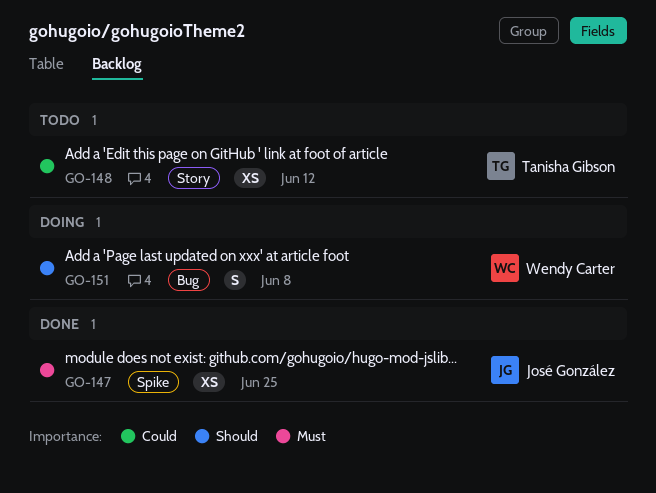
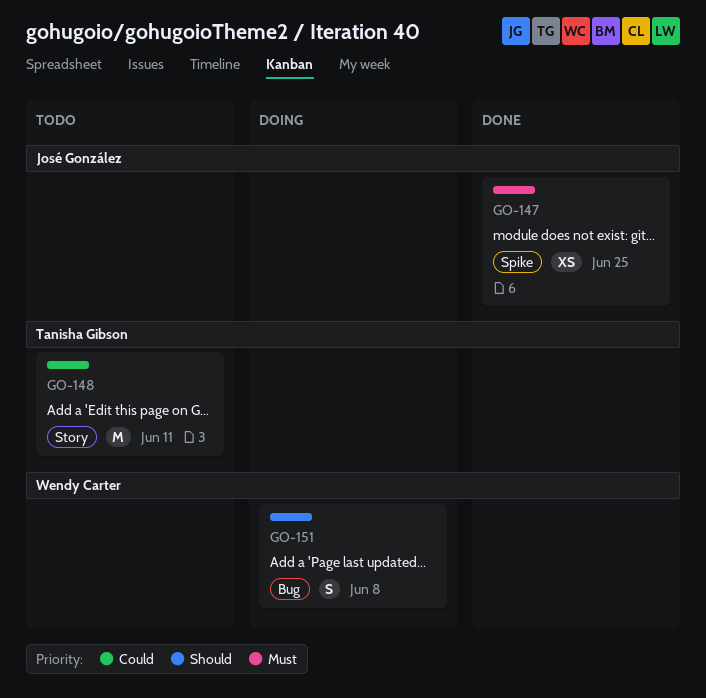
GO-148, estimate: XS -> M
GO-148, due: Jun 12 -> Jun 11

